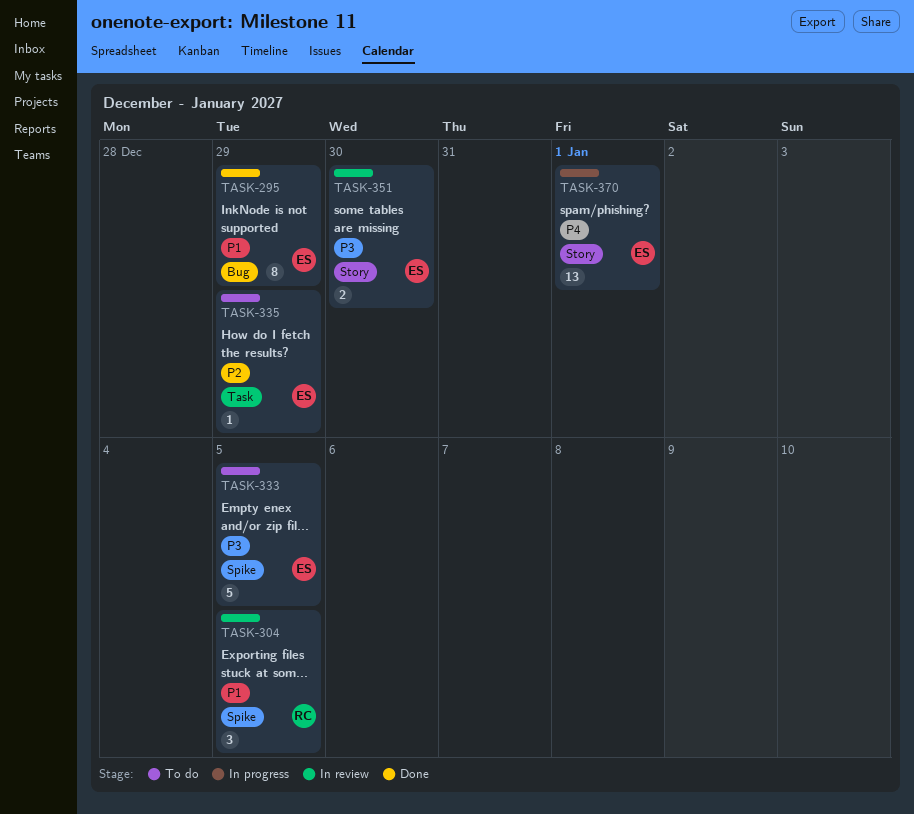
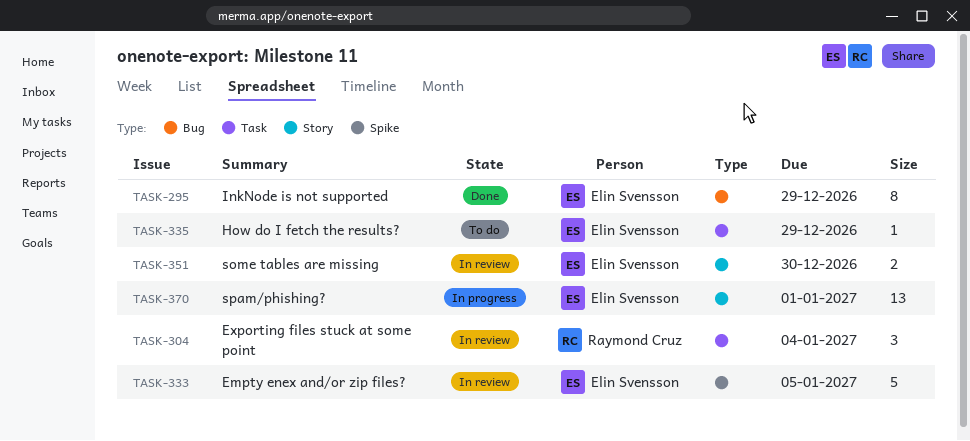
TASK-304, label: Spike -> Task
TASK-304, due: Jan 5 -> Jan 4
TASK-333, status: To do -> In review

